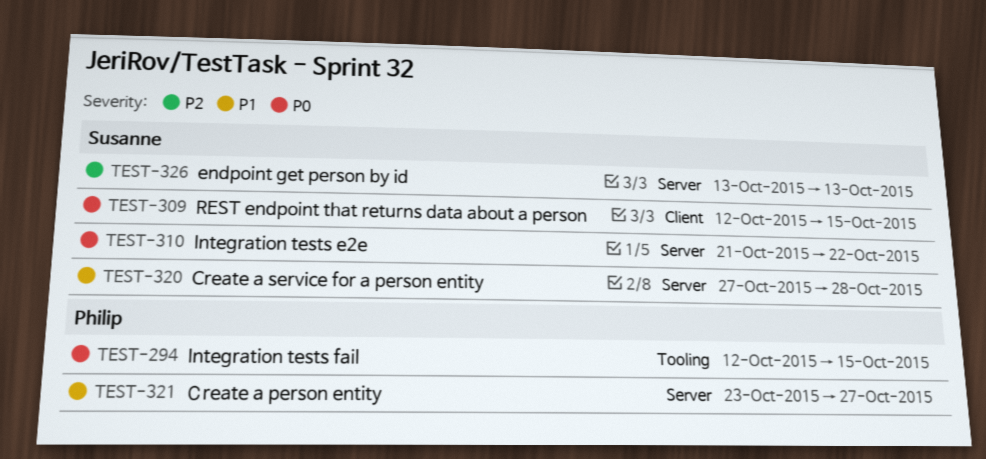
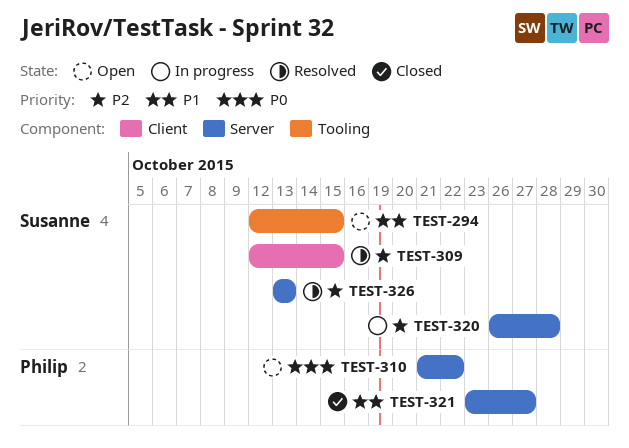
TEST-294, owner: Philip -> Susanne
TEST-294, priority: P0 -> P1
TEST-309, priority: P0 -> P2
TEST-310, owner: Susanne -> Philip
TEST-320, priority: P1 -> P2
TEST-320, start: Oct 27 -> Oct 26

